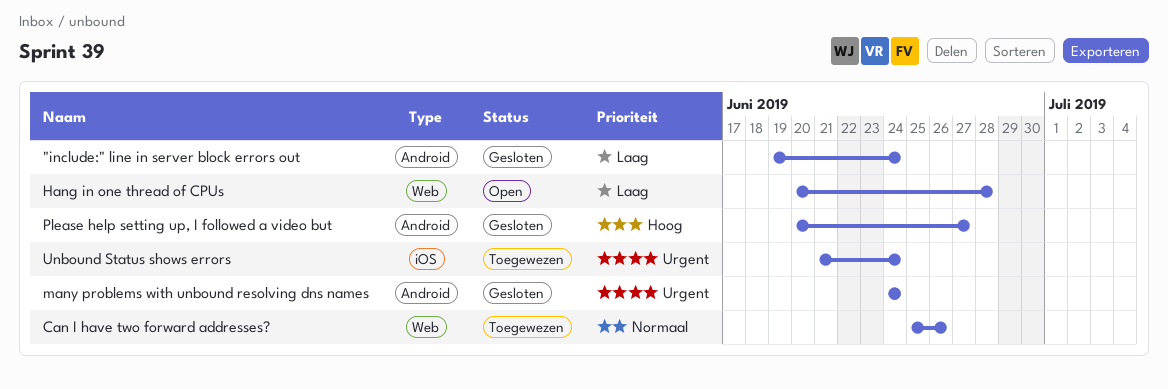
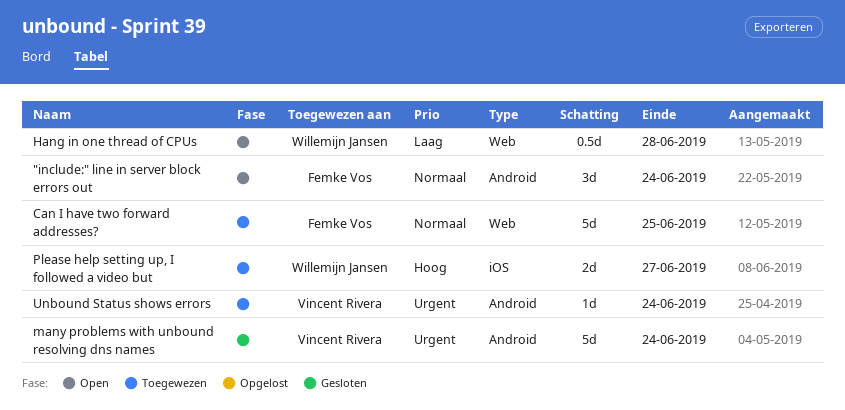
"include:" line in server block errors out, status: Gesloten -> Open
"include:" line in server block errors out, priority: Laag -> Normaal
Can I have two forward addresses?, due: Jun 26 -> Jun 25
Please help setting up, I followed a video but, status: Gesloten -> Toegewezen
Please help setting up, I followed a video but, label: Android -> iOS
Unbound Status shows errors, label: iOS -> Android

